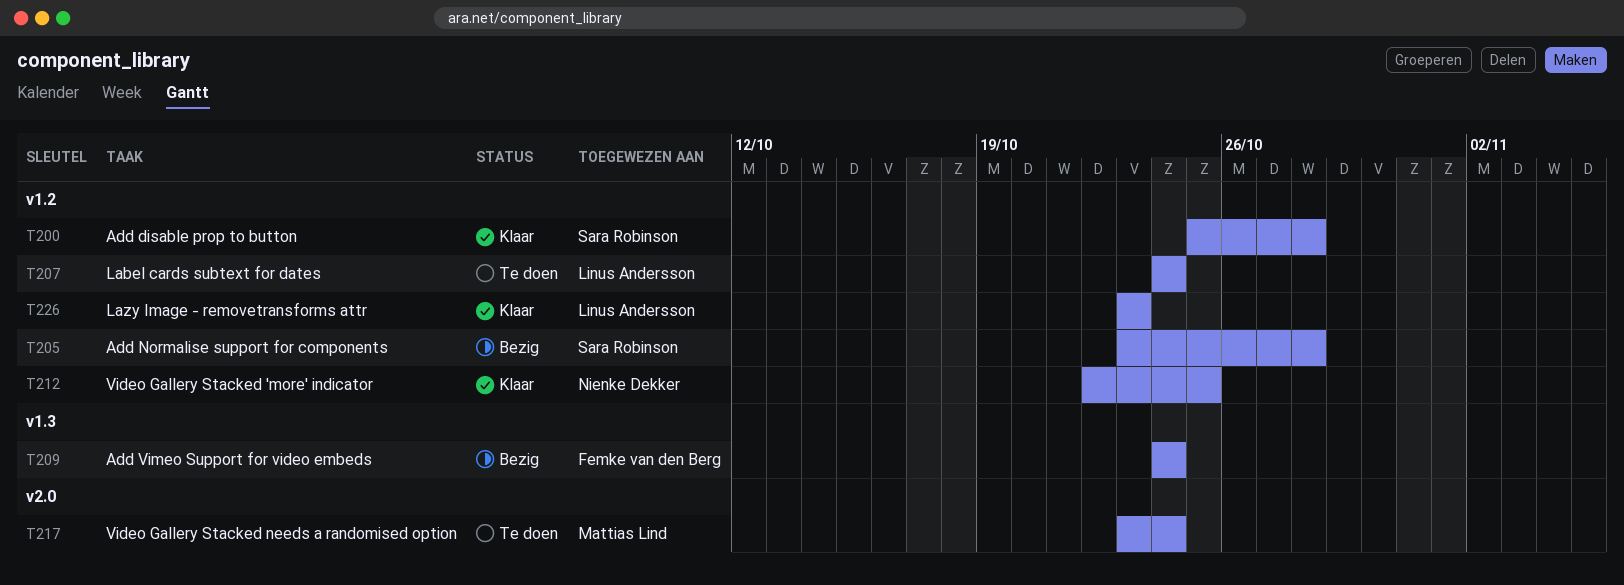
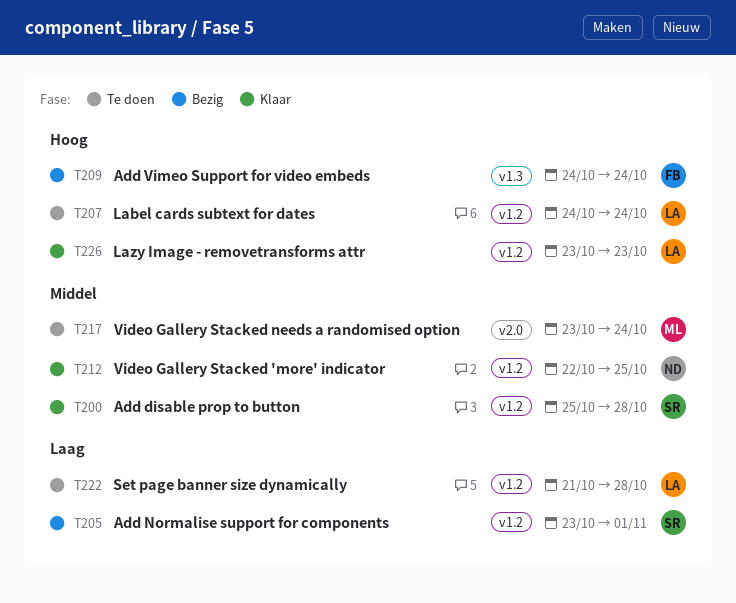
T205, due: Oct 28 -> Nov 1
T222: none -> present

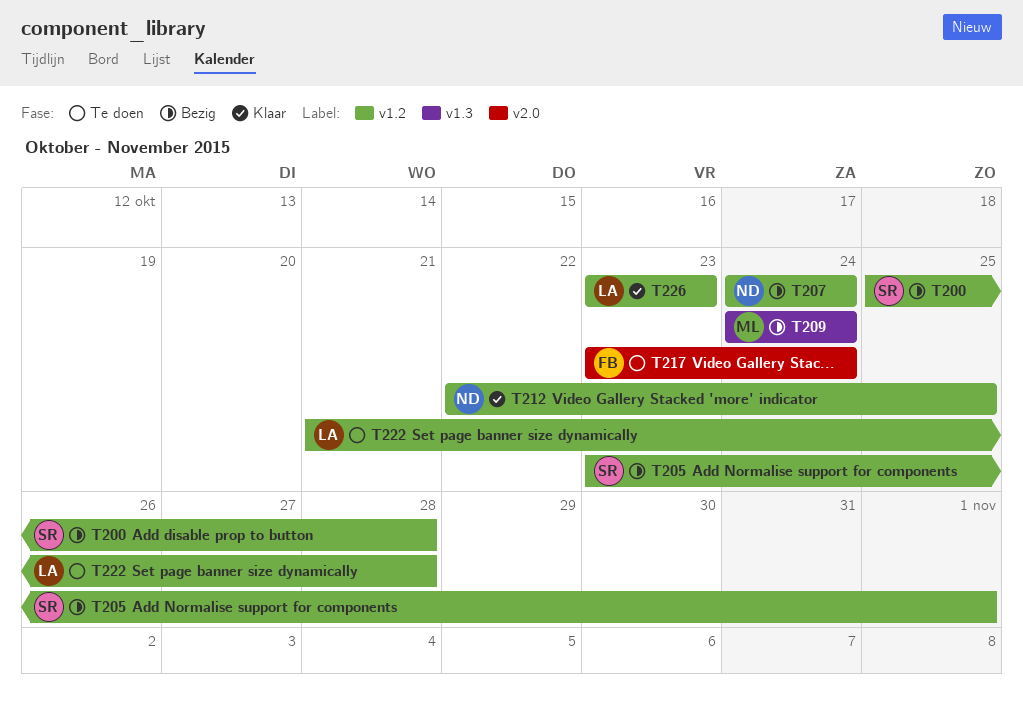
T200, status: Klaar -> Bezig
T207, status: Te doen -> Bezig
T207, owner: LA -> ND
T209, owner: FB -> ML
T217, owner: ML -> FB

